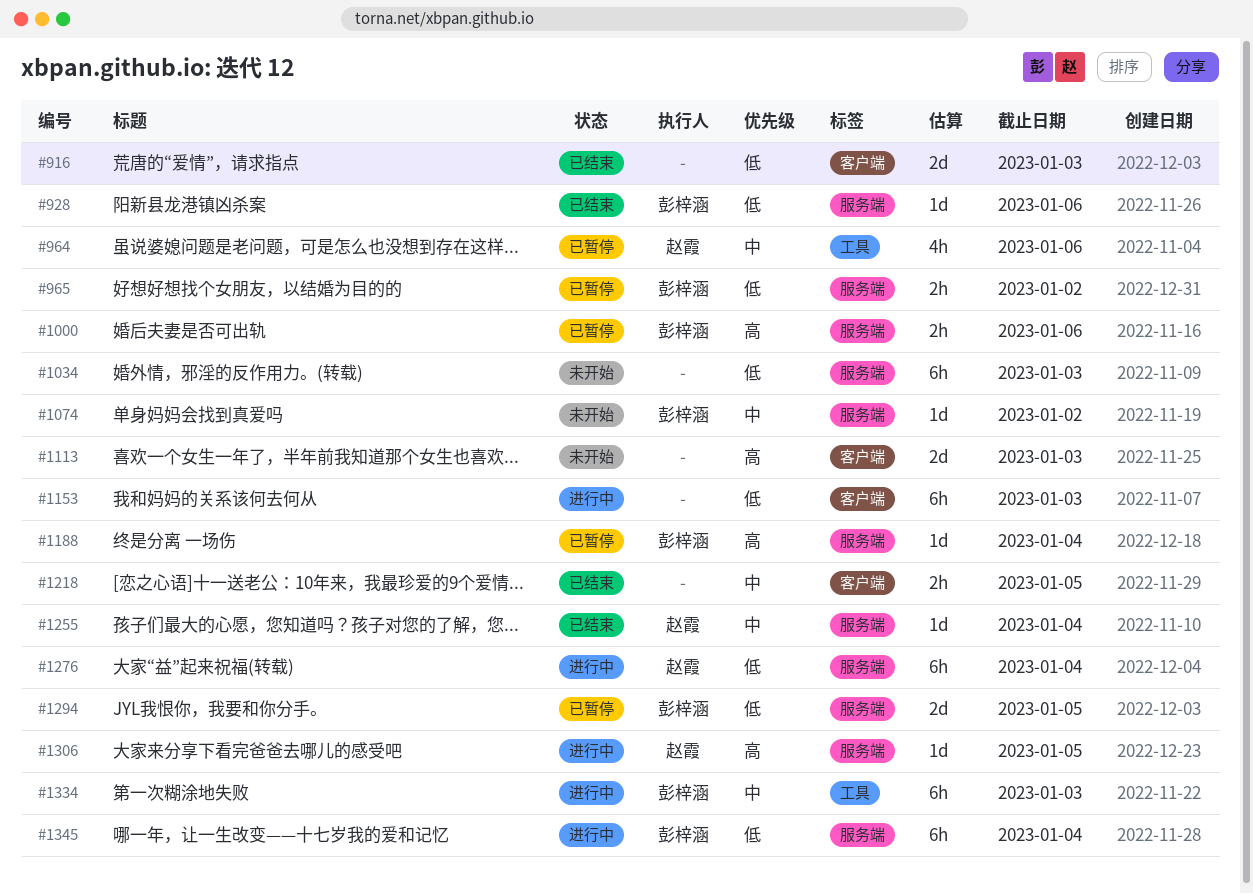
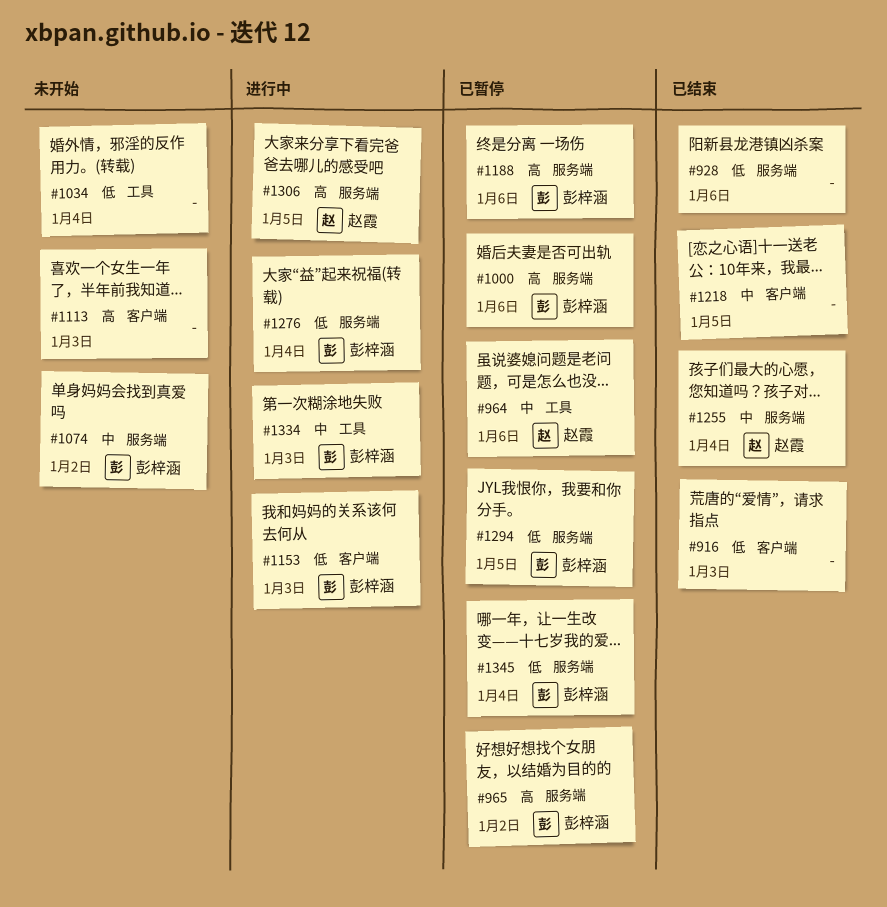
#928, owner: 彭梓涵 -> none
#965, priority: 低 -> 高
#1034, label: 服务端 -> 工具
#1034, due: Jan 3 -> Jan 4
#1153, owner: none -> 彭梓涵
#1188, due: Jan 4 -> Jan 6
#1276, owner: 赵霞 -> 彭梓涵
#1345, status: 进行中 -> 已暂停

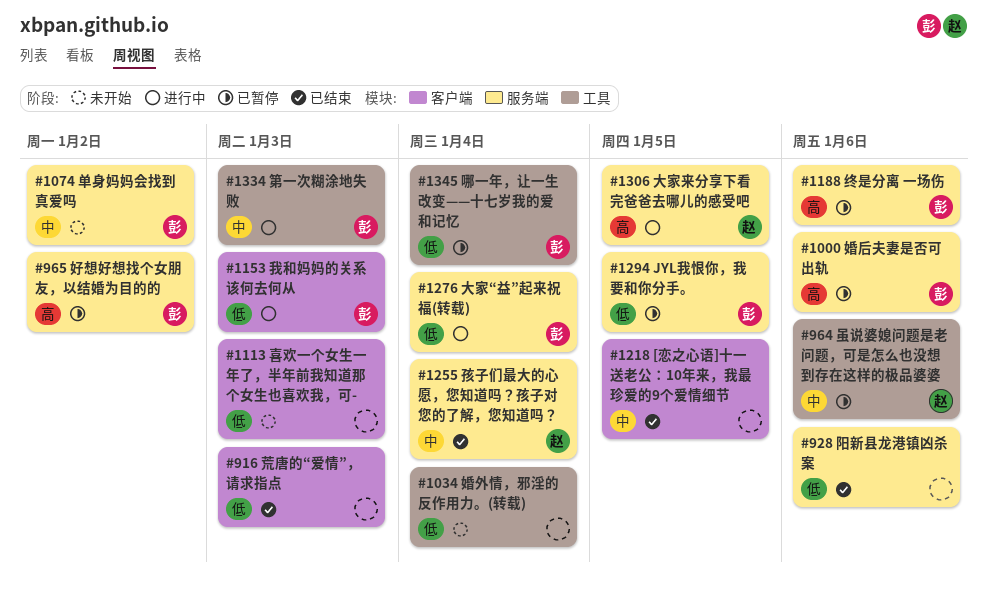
#1113, priority: 高 -> 低
#1345, label: 服务端 -> 工具

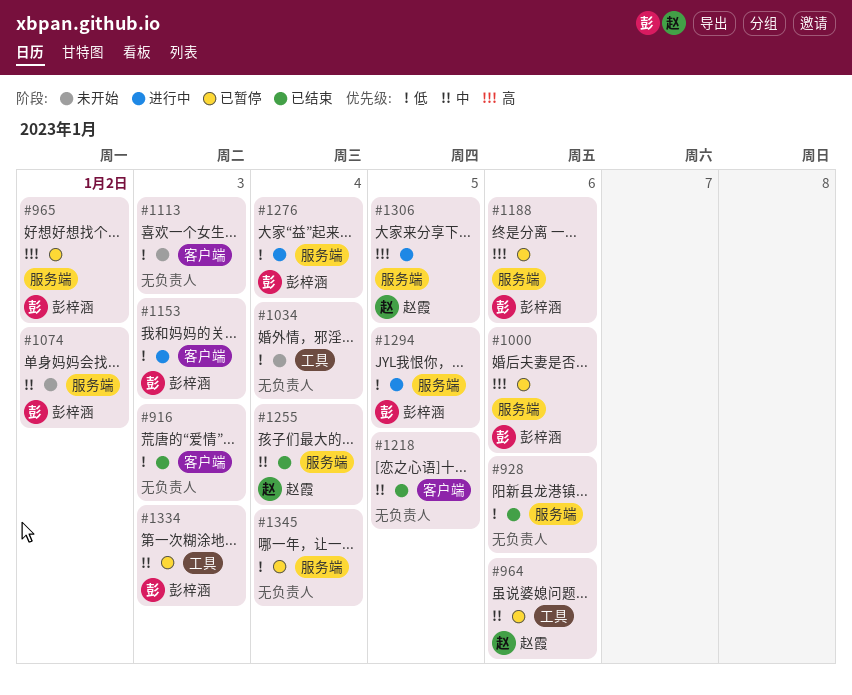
#1294, status: 已暂停 -> 进行中
#1334, status: 进行中 -> 已暂停
#1345, owner: 彭梓涵 -> none
#1345, label: 工具 -> 服务端

